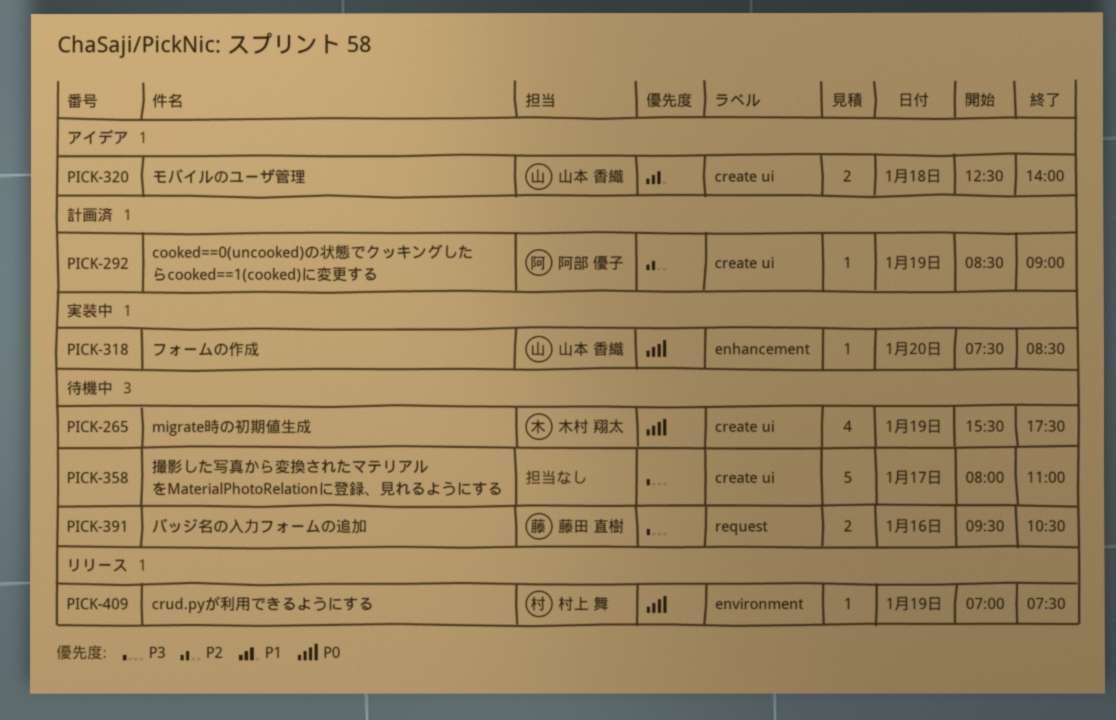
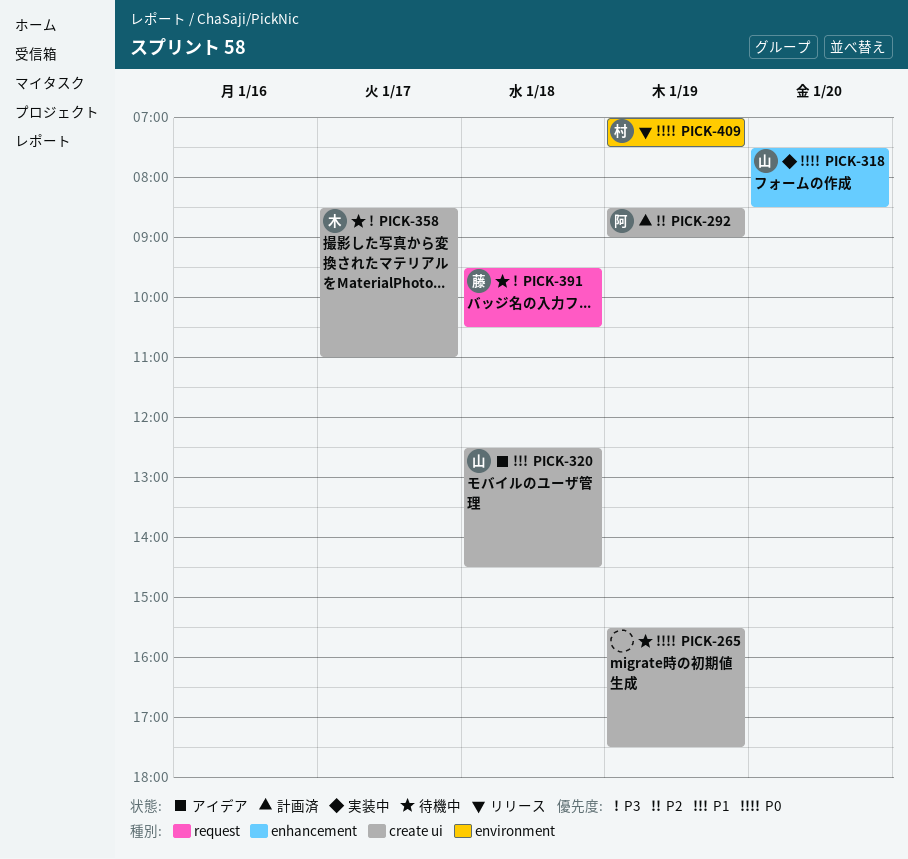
PICK-265, owner: 木村 翔太 -> none
PICK-320, ends: 14:00 -> 14:30
PICK-358, owner: none -> 木村 翔太
PICK-358, begins: 08:00 -> 08:30
PICK-391, day: Jan 16 -> Jan 18

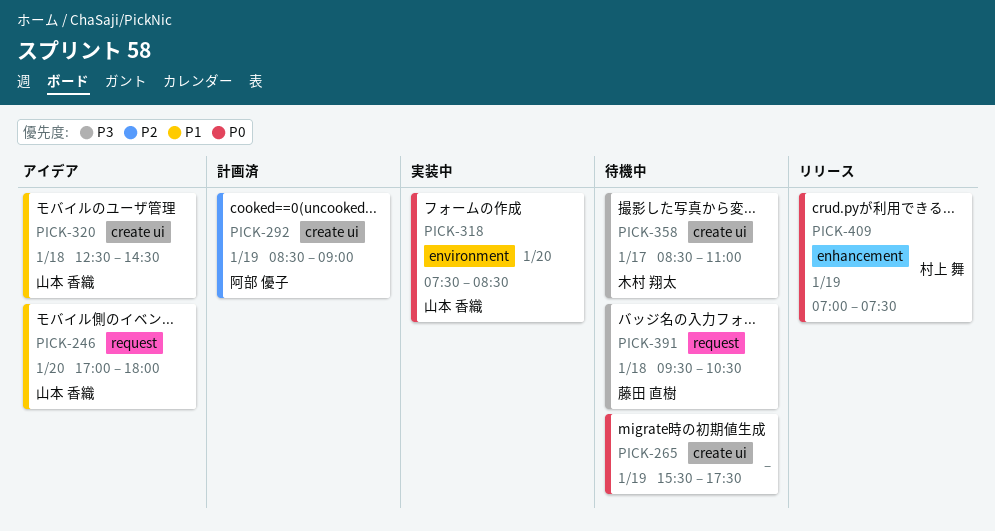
PICK-246: none -> present
PICK-318, label: enhancement -> environment
PICK-409, label: environment -> enhancement

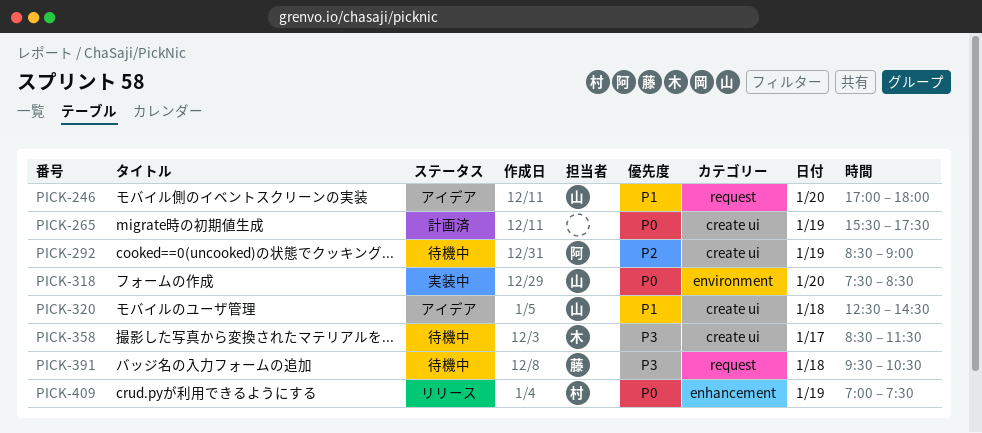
PICK-265, status: 待機中 -> 計画済
PICK-292, status: 計画済 -> 待機中
PICK-358, ends: 11:00 -> 11:30

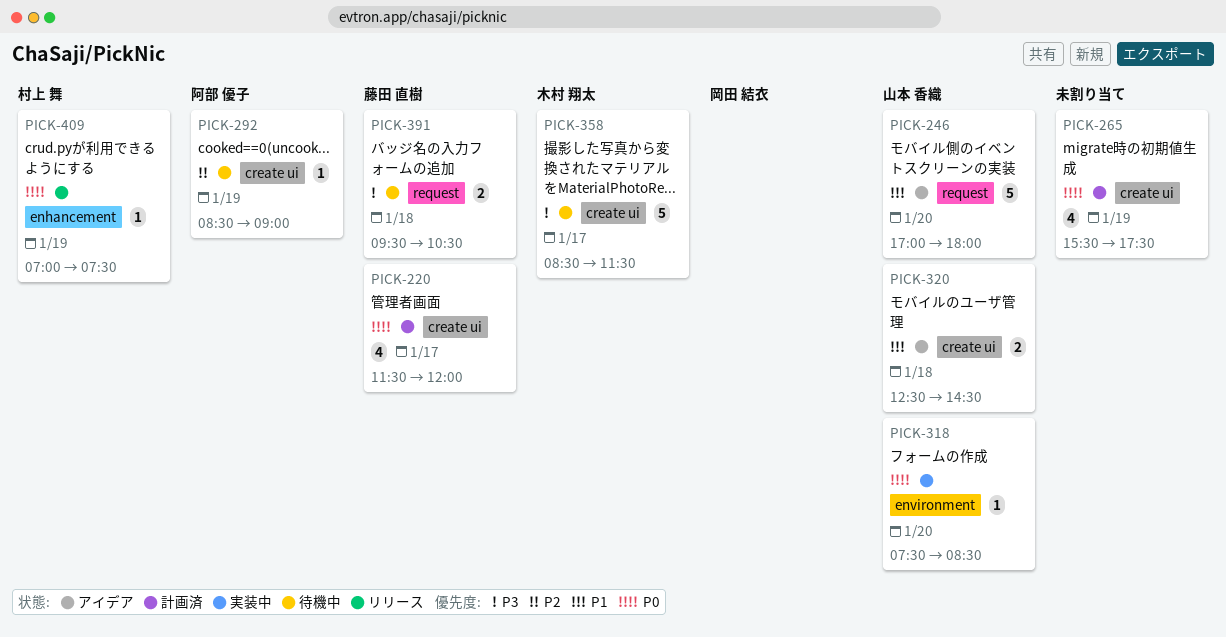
PICK-220: none -> present

